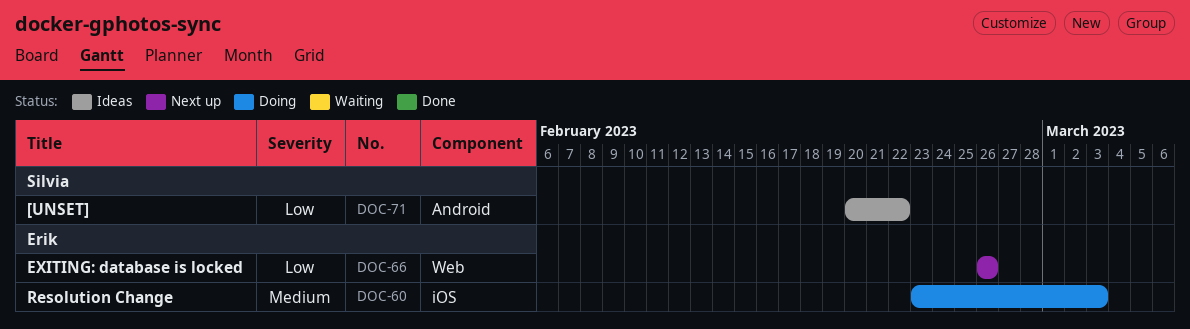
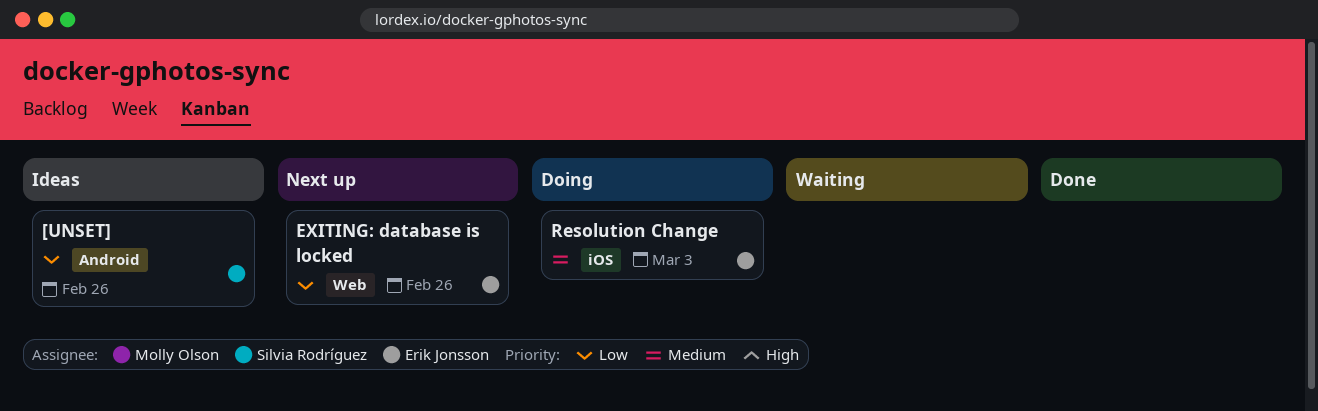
[UNSET], due: Feb 22 -> Feb 26

